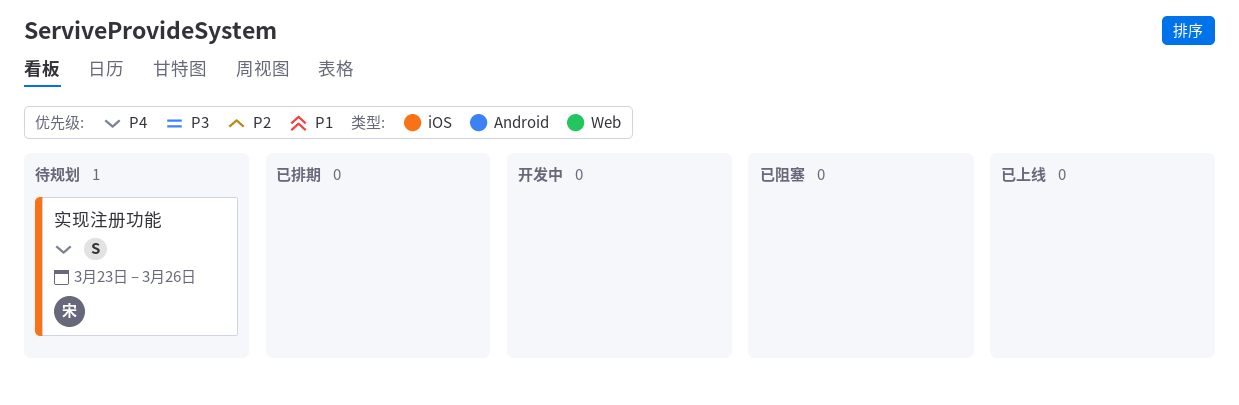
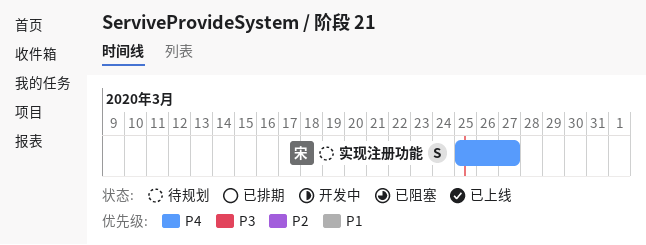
实现注册功能, start: Mar 23 -> Mar 25
实现注册功能, due: Mar 26 -> Mar 27

